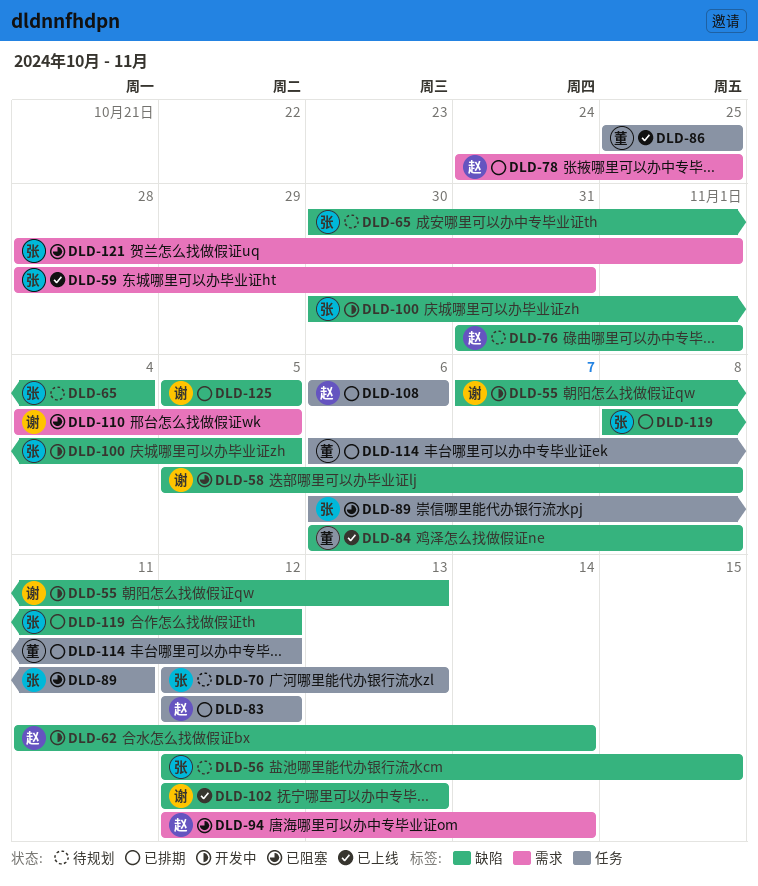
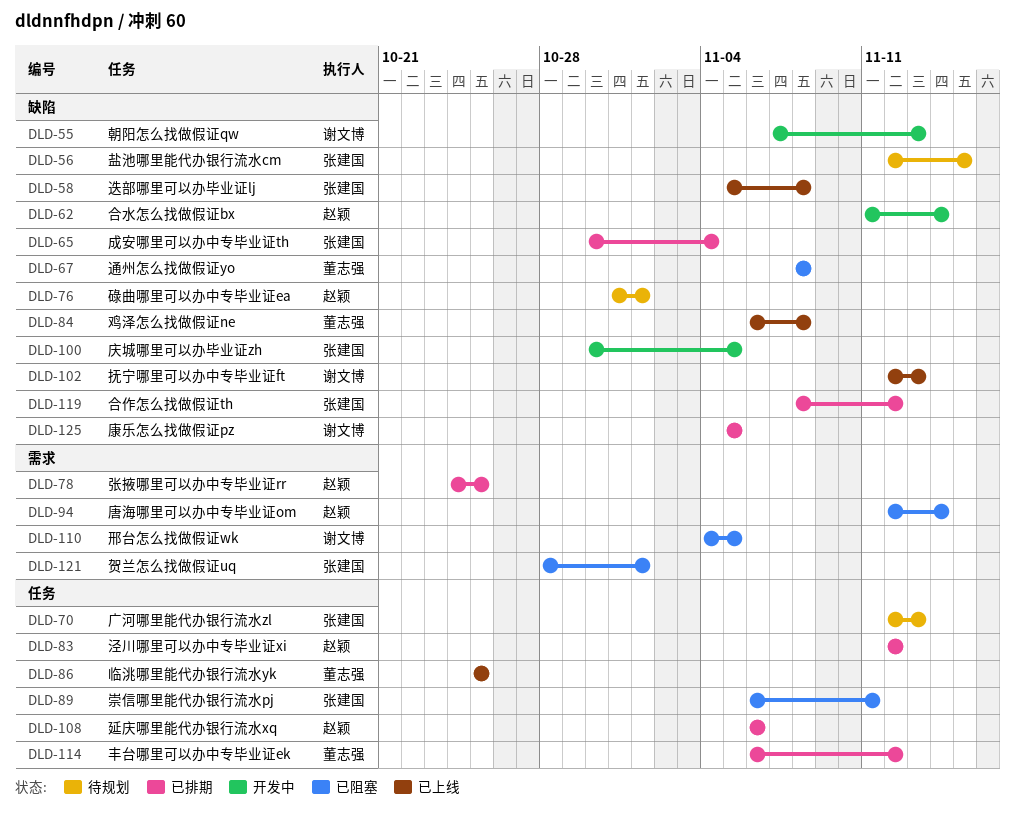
DLD-58, status: 已阻塞 -> 已上线
DLD-58, owner: 谢文博 -> 张建国
DLD-59: present -> none
DLD-65, status: 待规划 -> 已排期
DLD-67: none -> present

